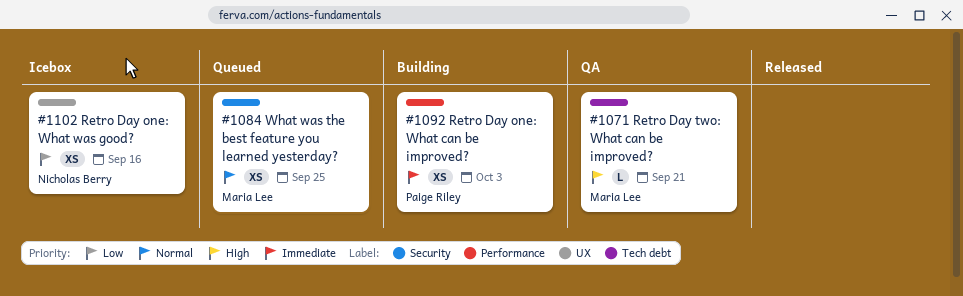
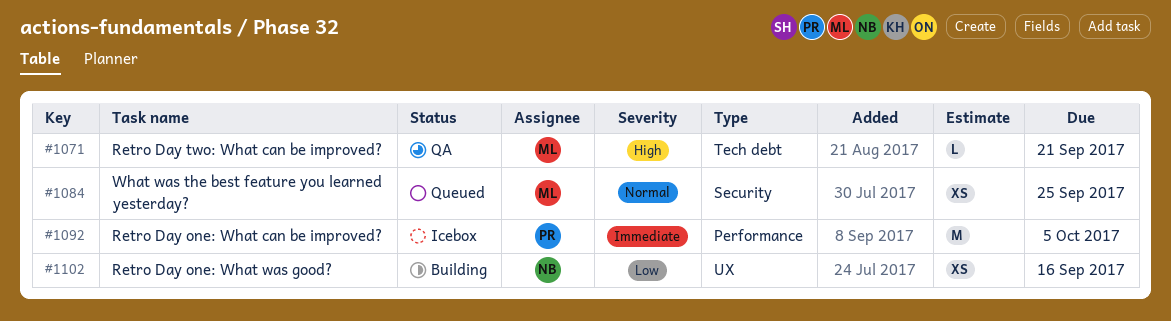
#1092, status: Building -> Icebox
#1092, estimate: XS -> M
#1092, due: Oct 3 -> Oct 5
#1102, status: Icebox -> Building

